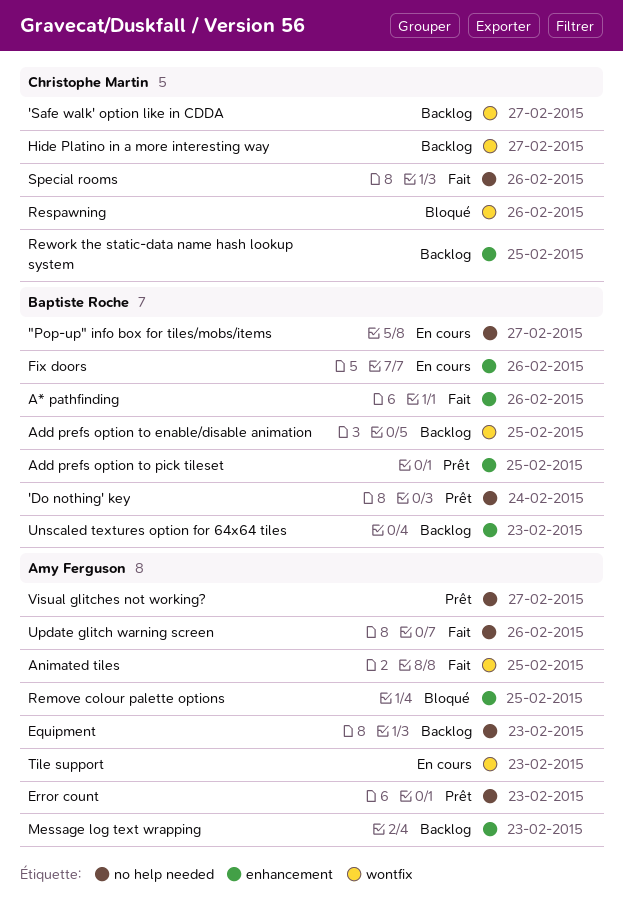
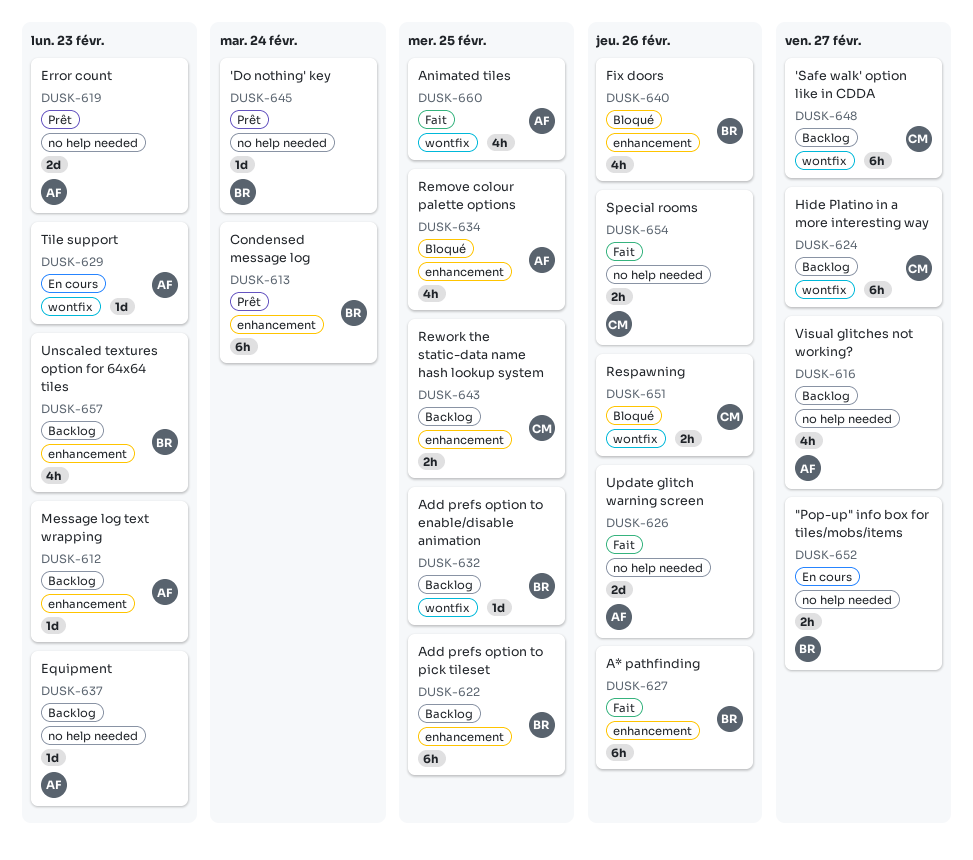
Add prefs option to pick tileset, status: Prêt -> Backlog
Condensed message log: none -> present
Fix doors, status: En cours -> Bloqué
Visual glitches not working?, status: Prêt -> Backlog

